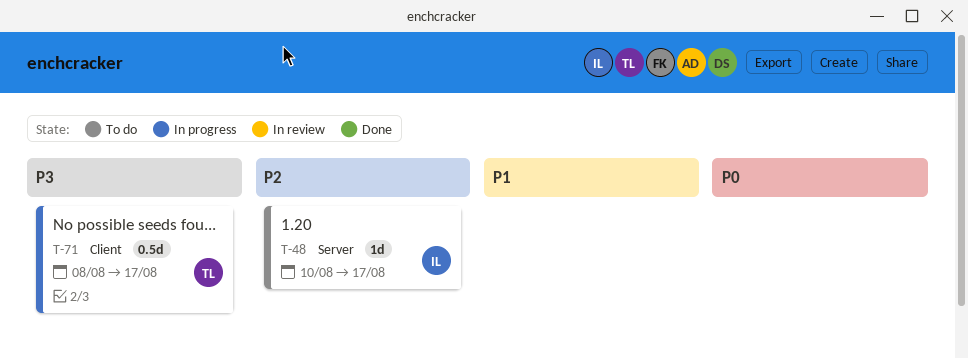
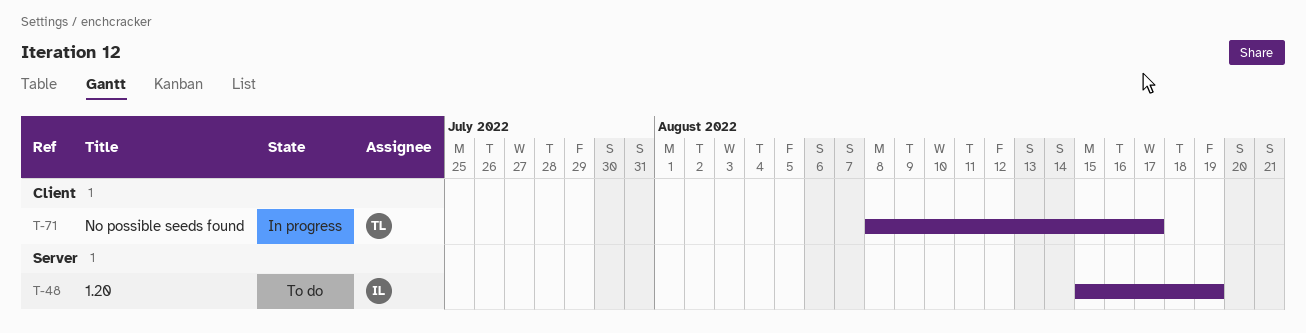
T-48, start: Aug 10 -> Aug 15
T-48, due: Aug 17 -> Aug 19

